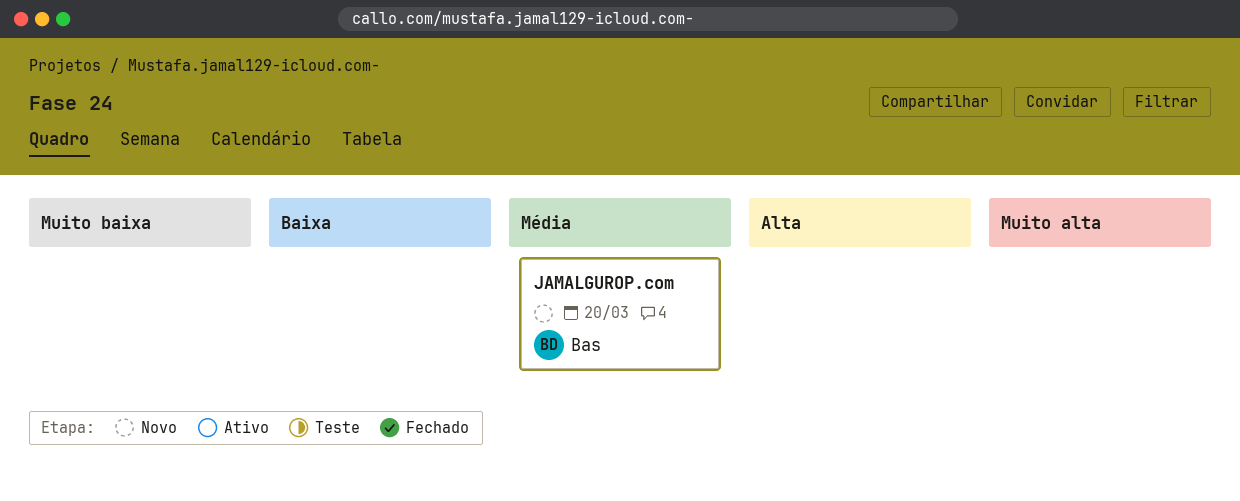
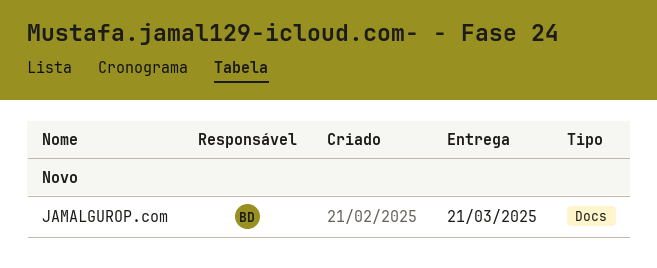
JAMALGUROP.com, due: Mar 20 -> Mar 21

